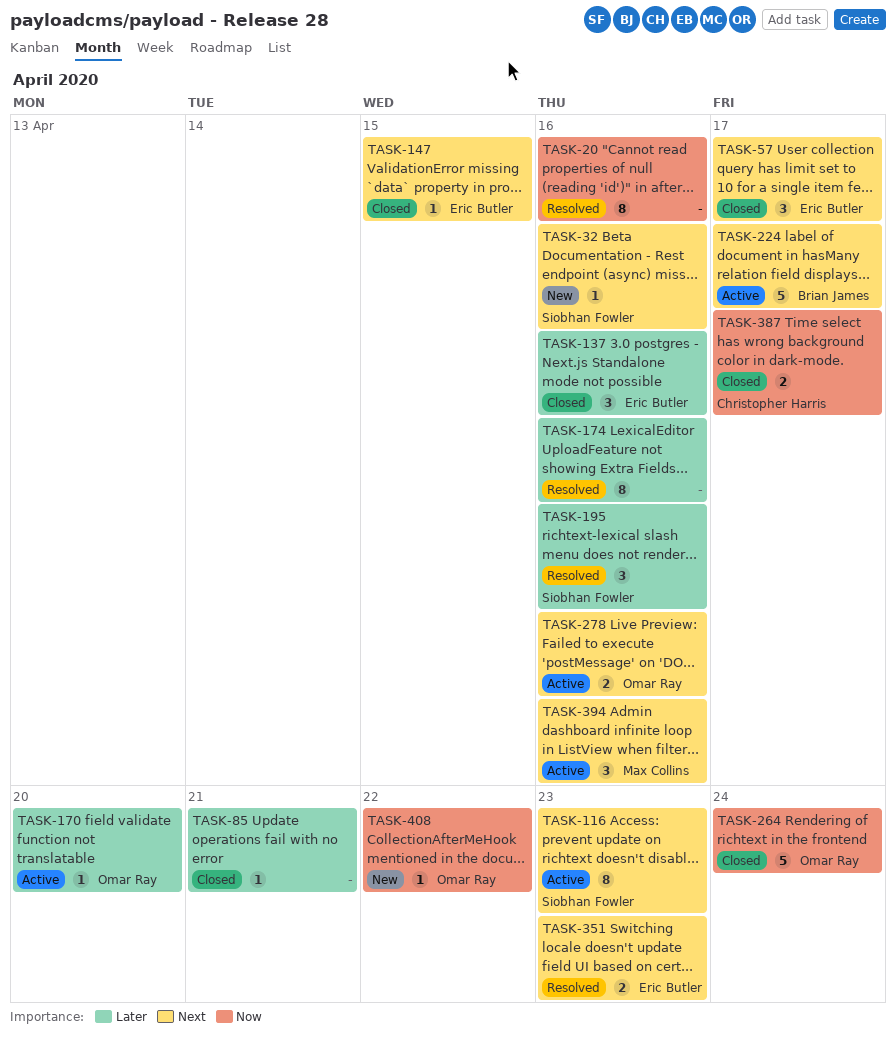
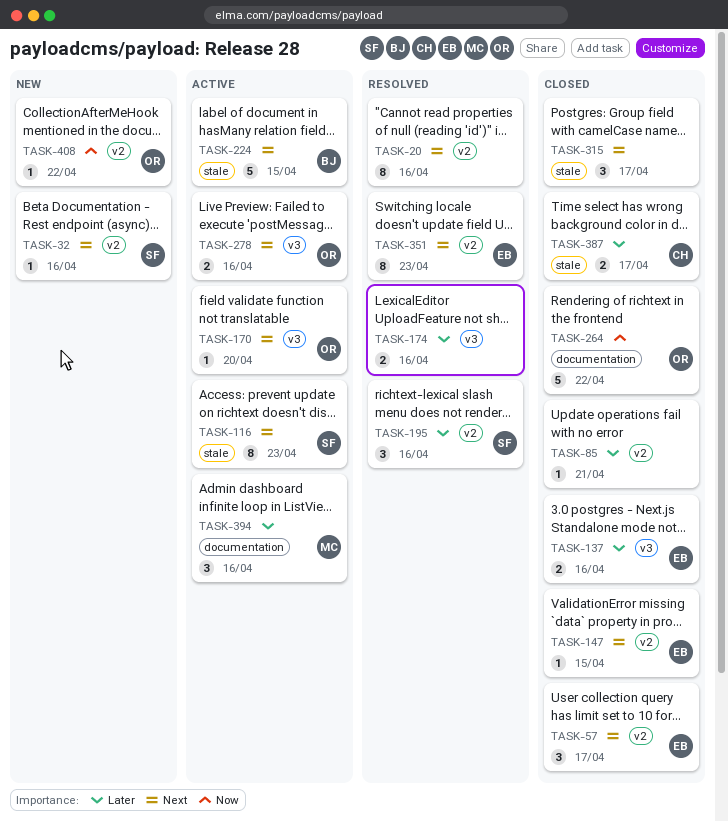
TASK-20, priority: Now -> Next
TASK-137, estimate: 3 -> 2
TASK-170, priority: Later -> Next
TASK-174, estimate: 8 -> 2
TASK-224, due: Apr 17 -> Apr 15
TASK-264, due: Apr 24 -> Apr 22
TASK-315: none -> present
TASK-351, estimate: 2 -> 8
TASK-387, priority: Now -> Later
TASK-394, priority: Next -> Later

